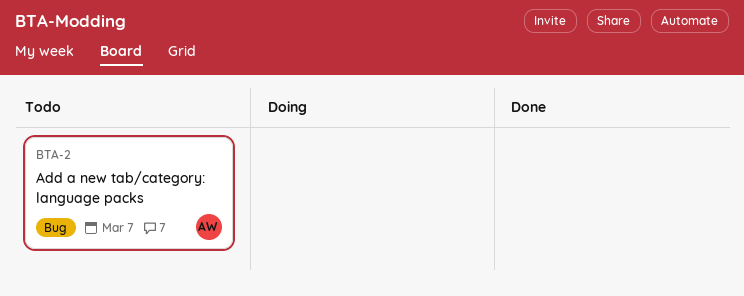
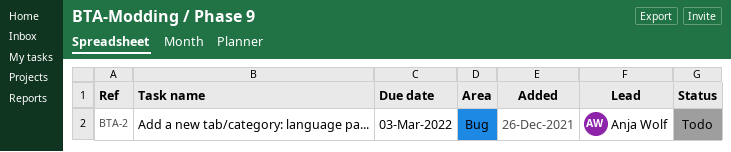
BTA-2, due: Mar 7 -> Mar 3

